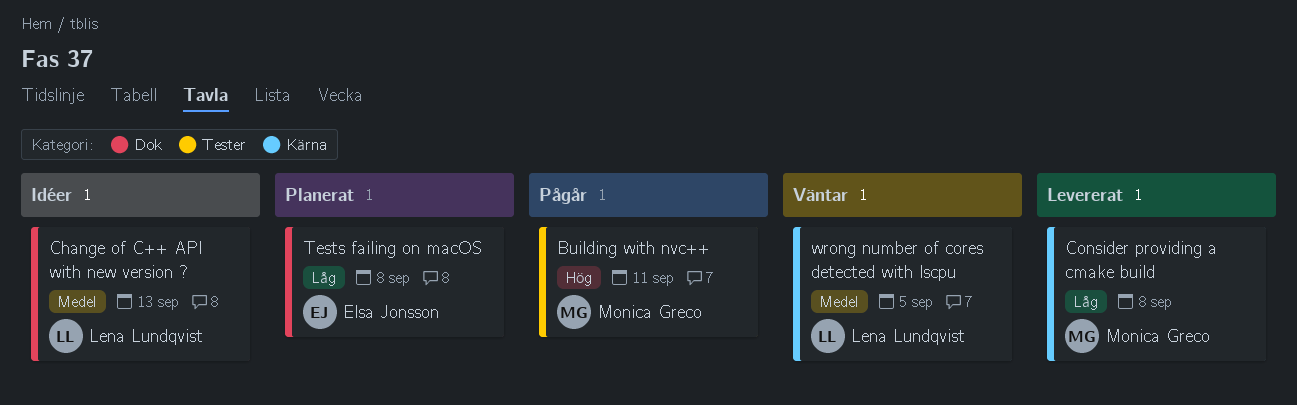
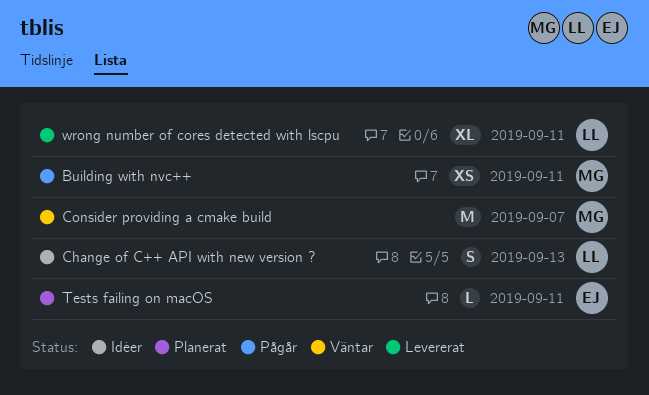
Consider providing a cmake build, status: Levererat -> Väntar
Consider providing a cmake build, due: Sep 8 -> Sep 7
Tests failing on macOS, due: Sep 8 -> Sep 11
wrong number of cores detected with lscpu, status: Väntar -> Levererat
wrong number of cores detected with lscpu, due: Sep 5 -> Sep 11

